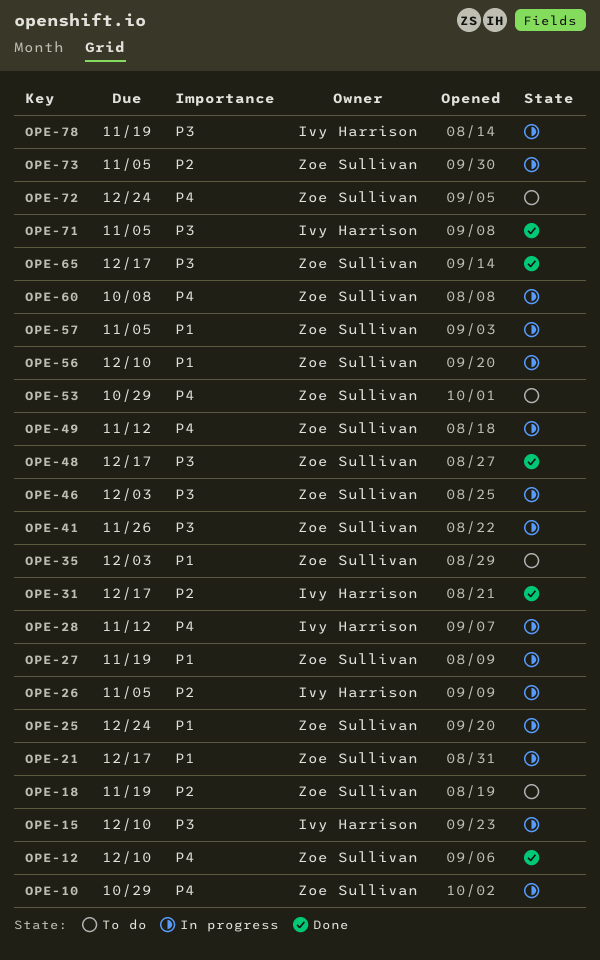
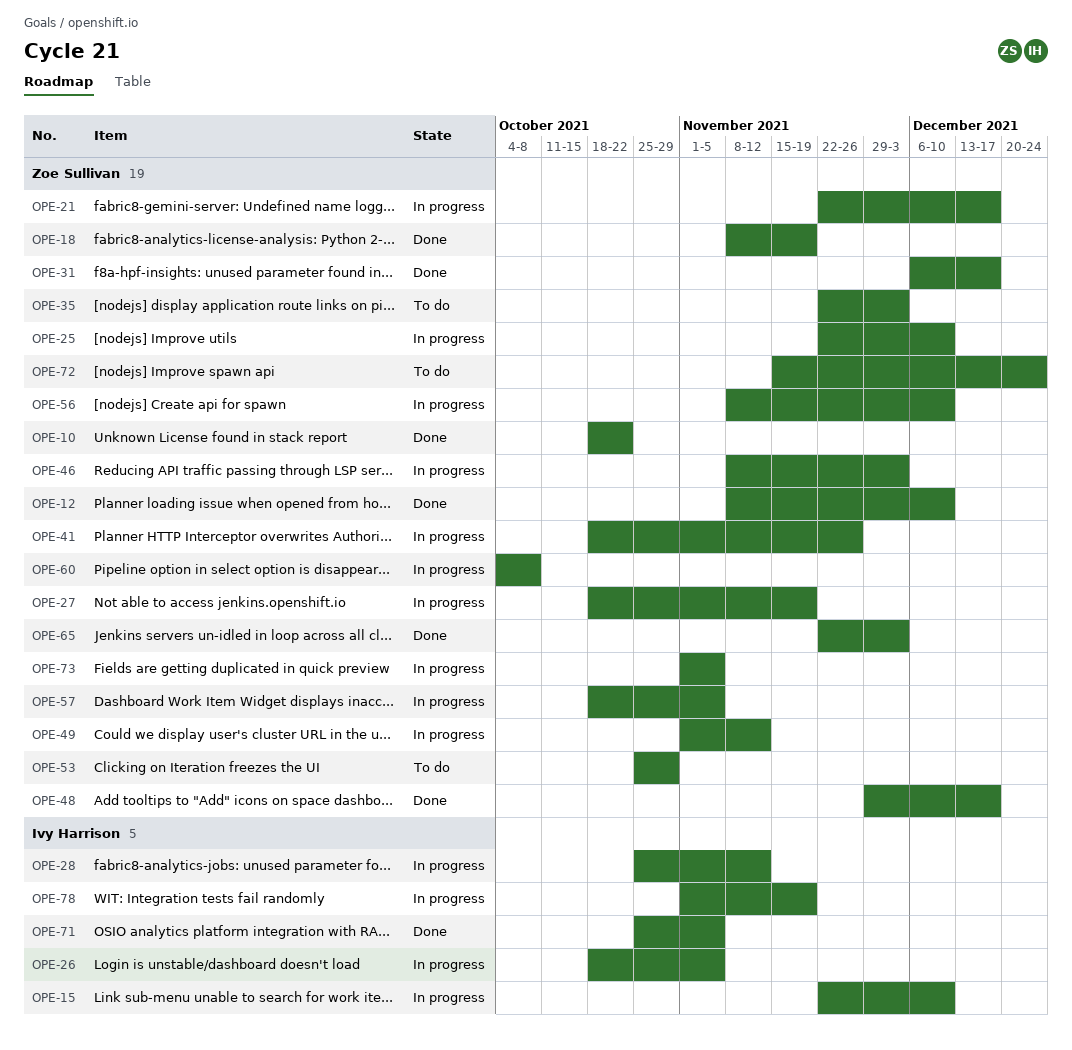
OPE-10, status: In progress -> Done
OPE-10, due: Oct 29 -> Oct 22
OPE-18, status: To do -> Done
OPE-25, due: Dec 24 -> Dec 10
OPE-31, owner: Ivy Harrison -> Zoe Sullivan
OPE-65, due: Dec 17 -> Dec 3

